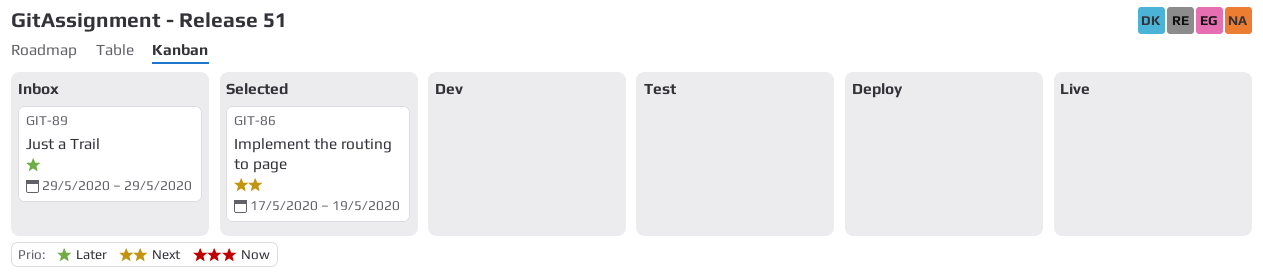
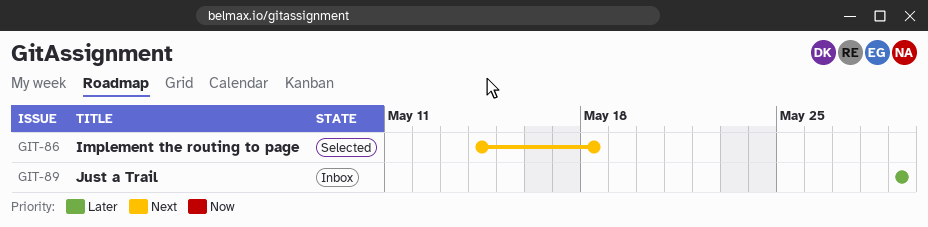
GIT-86, start: May 17 -> May 14
GIT-86, due: May 19 -> May 18

